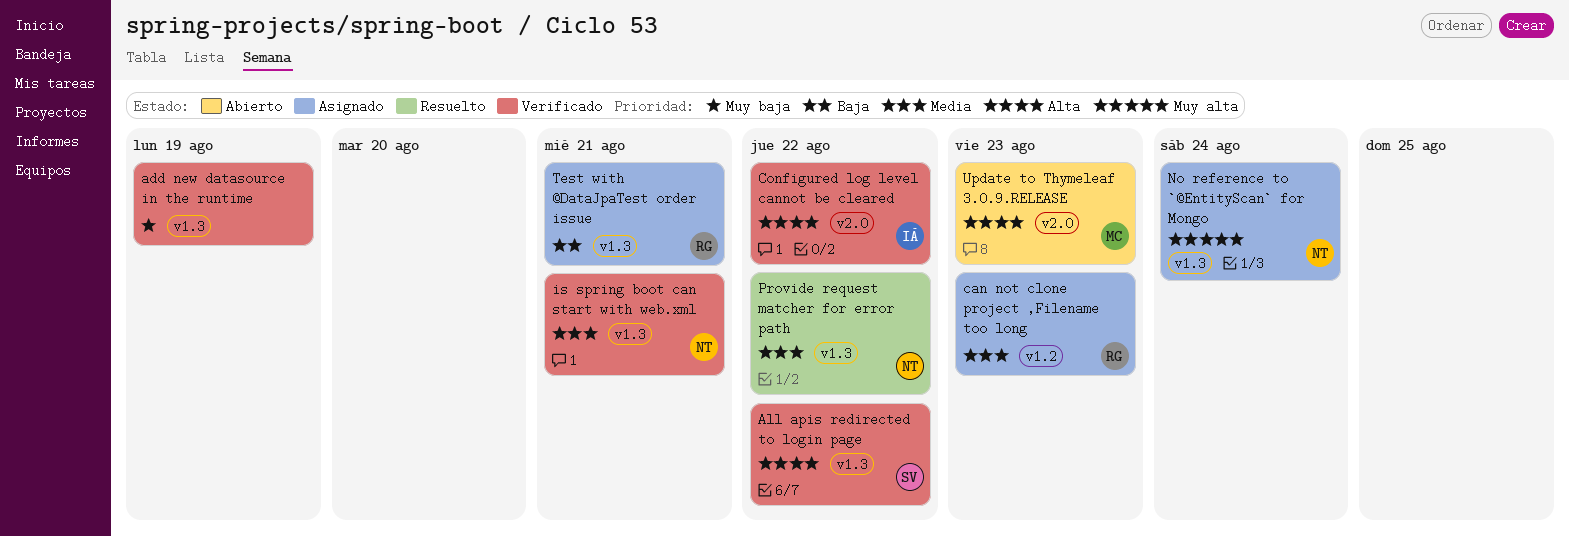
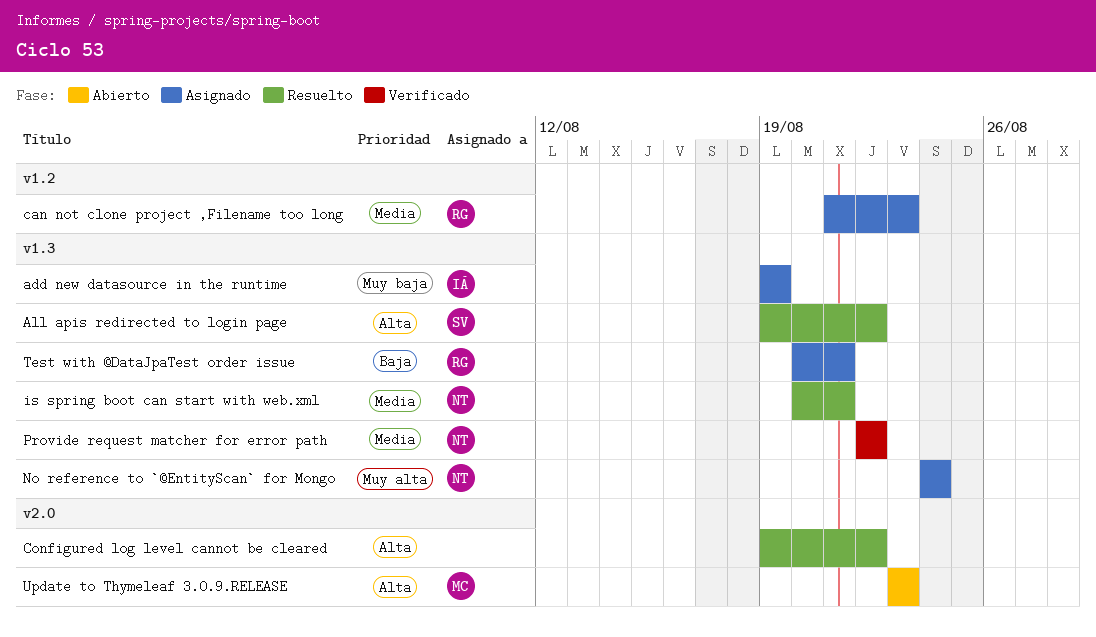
add new datasource in the runtime, status: Verificado -> Asignado
add new datasource in the runtime, owner: none -> IÁ
All apis redirected to login page, status: Verificado -> Resuelto
Configured log level cannot be cleared, status: Verificado -> Resuelto
Configured log level cannot be cleared, owner: IÁ -> none
is spring boot can start with web.xml, status: Verificado -> Resuelto
Provide request matcher for error path, status: Resuelto -> Verificado

